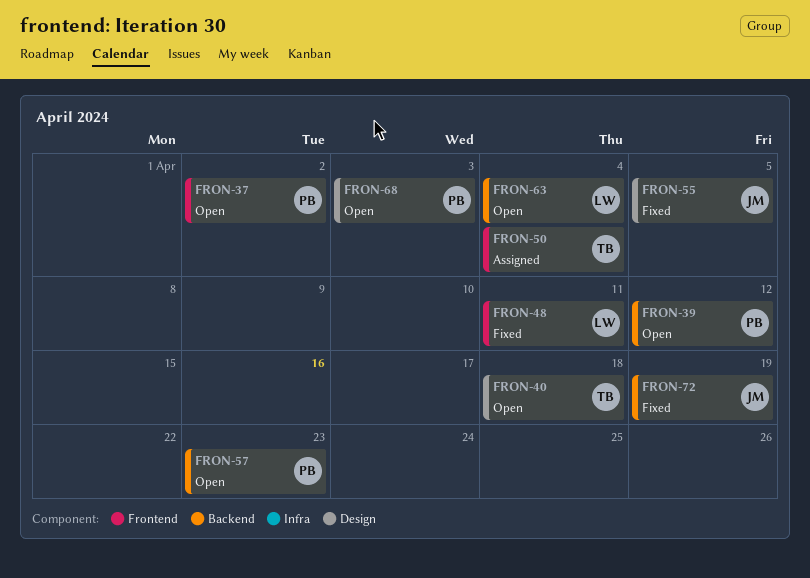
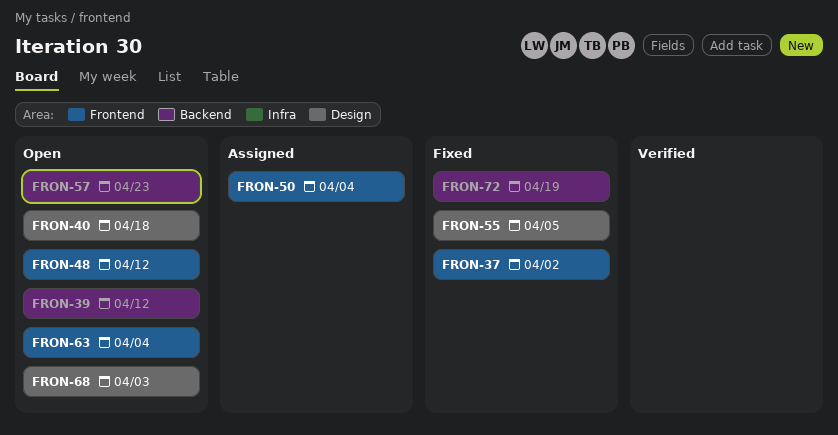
FRON-37, status: Open -> Fixed
FRON-48, status: Fixed -> Open
FRON-48, due: Apr 11 -> Apr 12
FRON-63, label: Backend -> Frontend

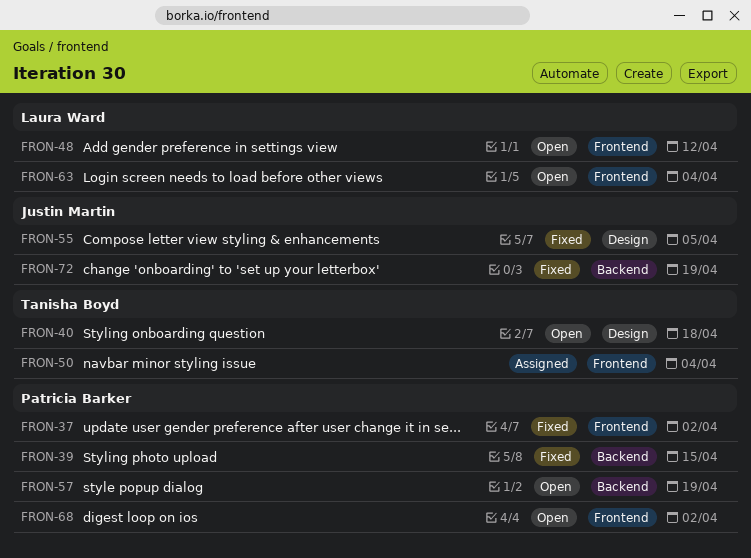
FRON-39, status: Open -> Fixed
FRON-39, due: Apr 12 -> Apr 15
FRON-57, due: Apr 23 -> Apr 19
FRON-68, label: Design -> Frontend
FRON-68, due: Apr 3 -> Apr 2

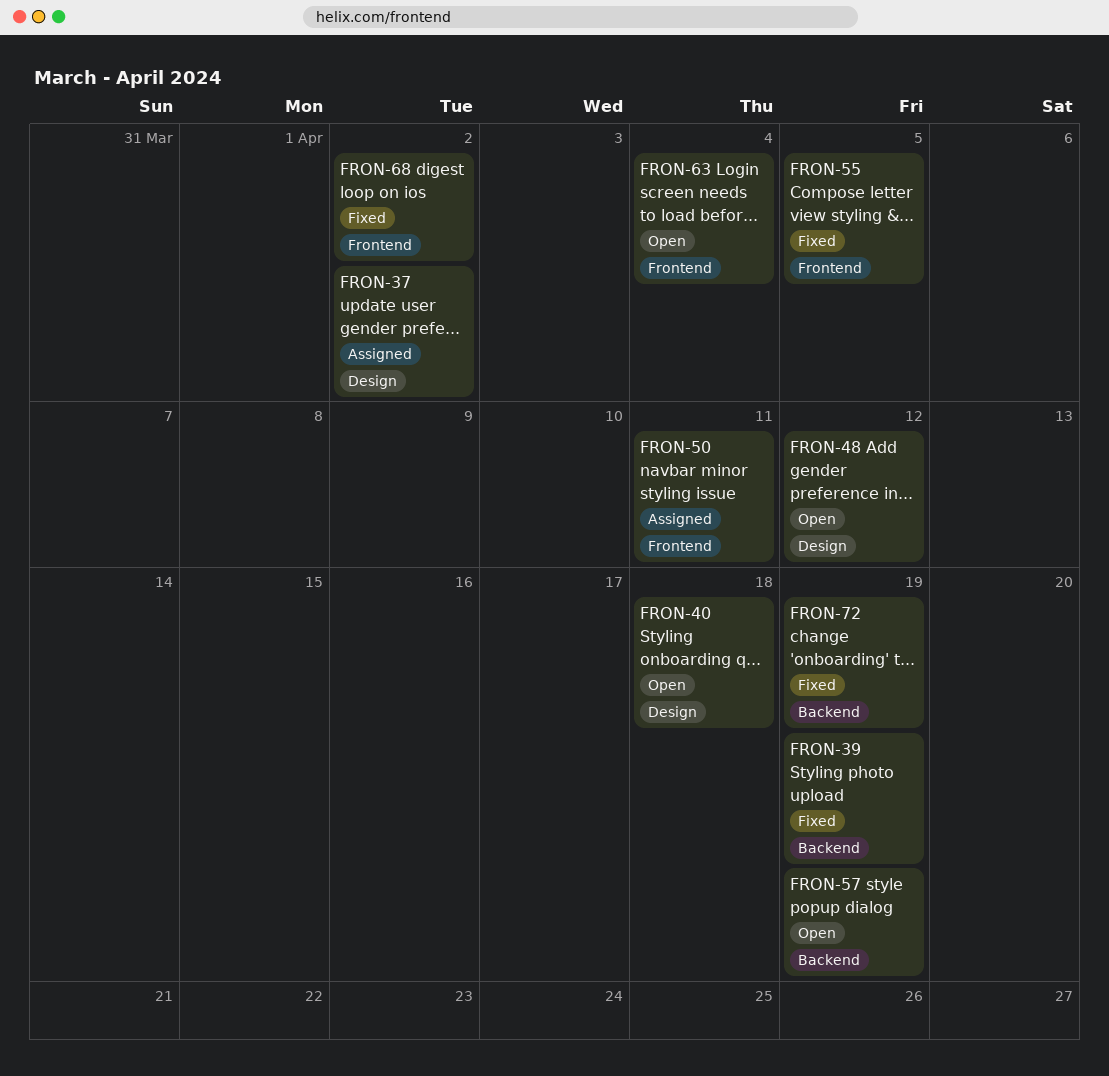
FRON-37, status: Fixed -> Assigned
FRON-37, label: Frontend -> Design
FRON-39, due: Apr 15 -> Apr 19
FRON-48, label: Frontend -> Design
FRON-50, due: Apr 4 -> Apr 11
FRON-55, label: Design -> Frontend
FRON-68, status: Open -> Fixed

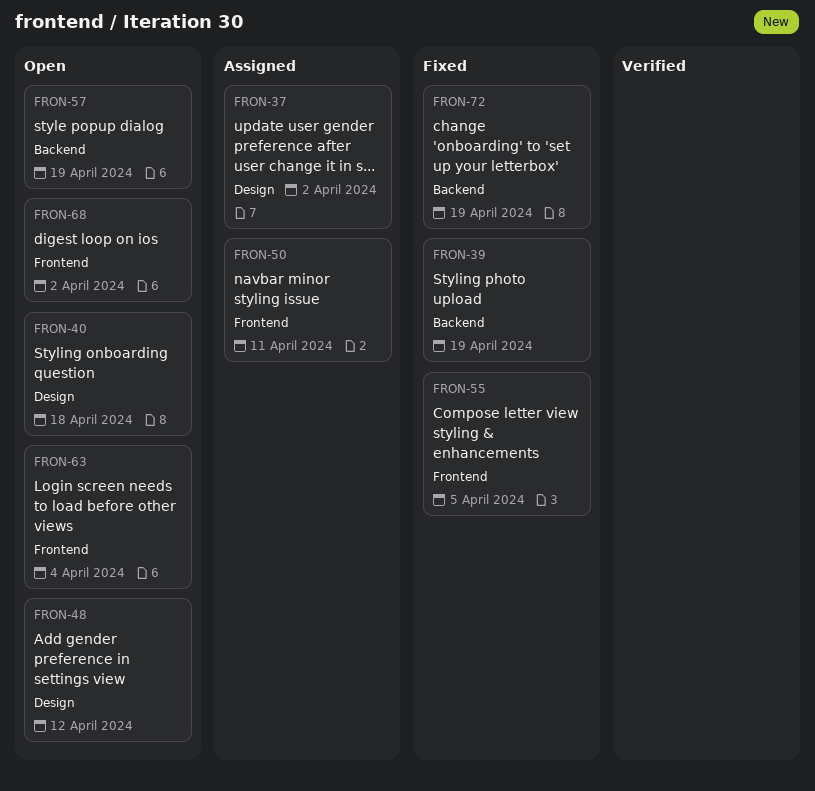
FRON-68, status: Fixed -> Open

